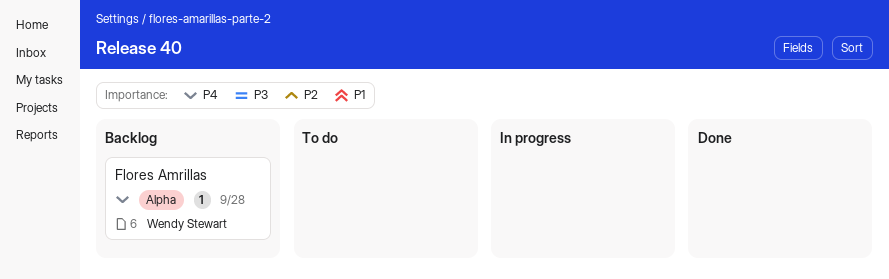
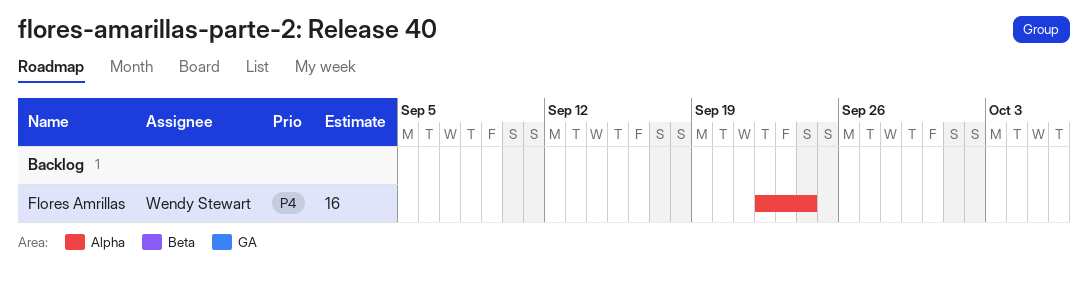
Flores Amrillas, estimate: 1 -> 16
Flores Amrillas, due: Sep 28 -> Sep 24

